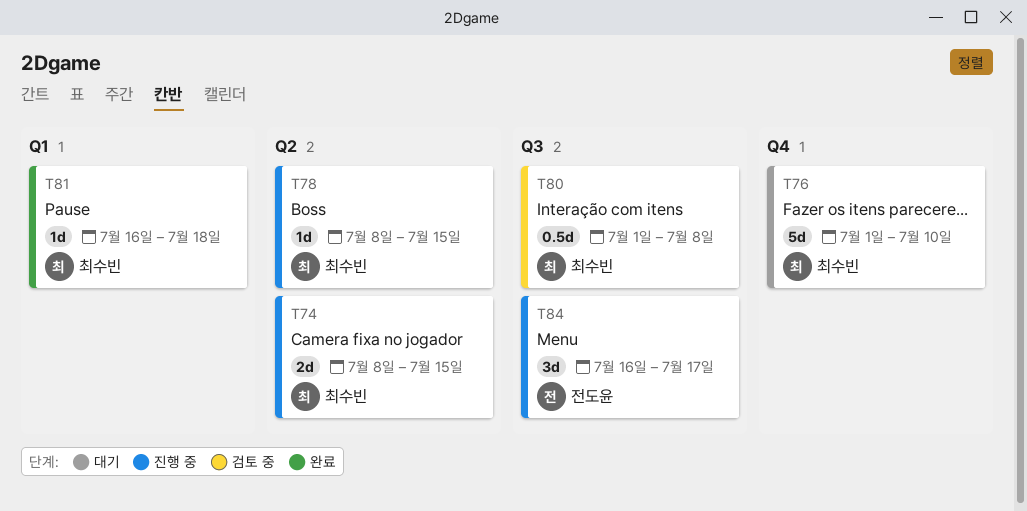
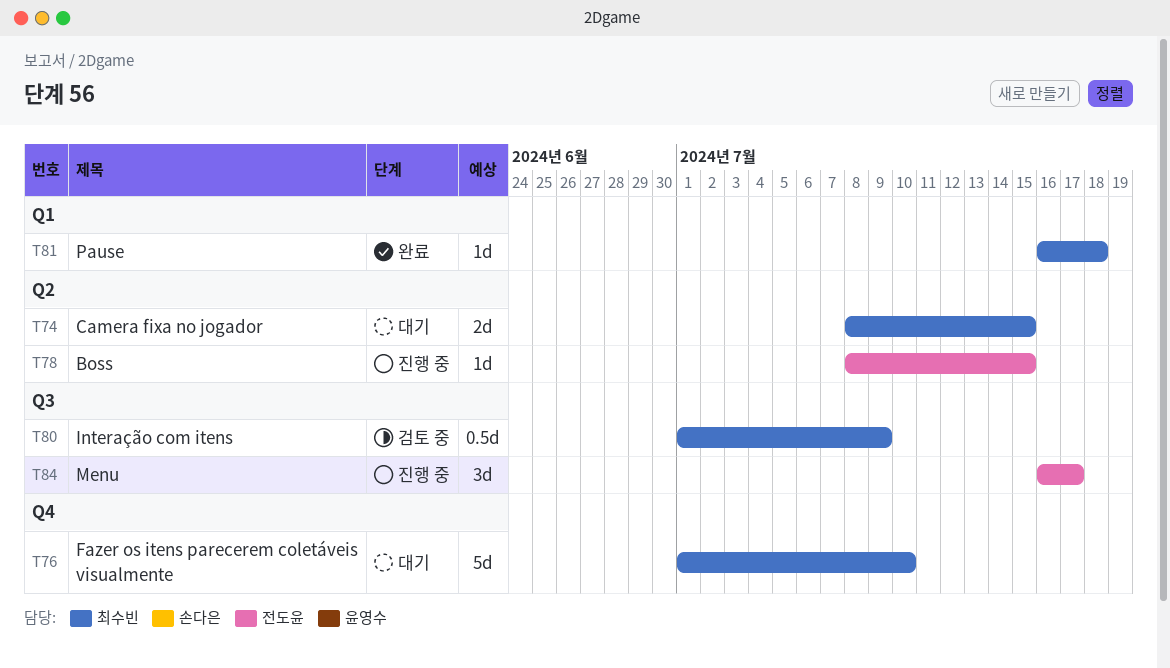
T74, status: 진행 중 -> 대기
T78, owner: 최수빈 -> 전도윤
T80, due: Jul 8 -> Jul 9

